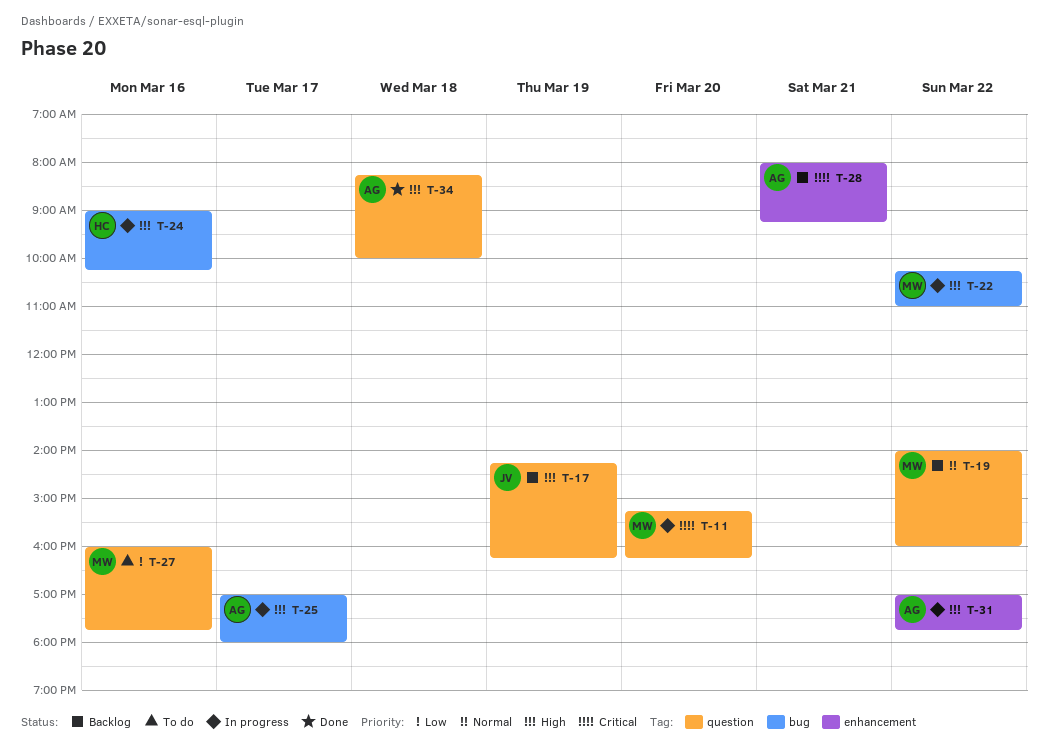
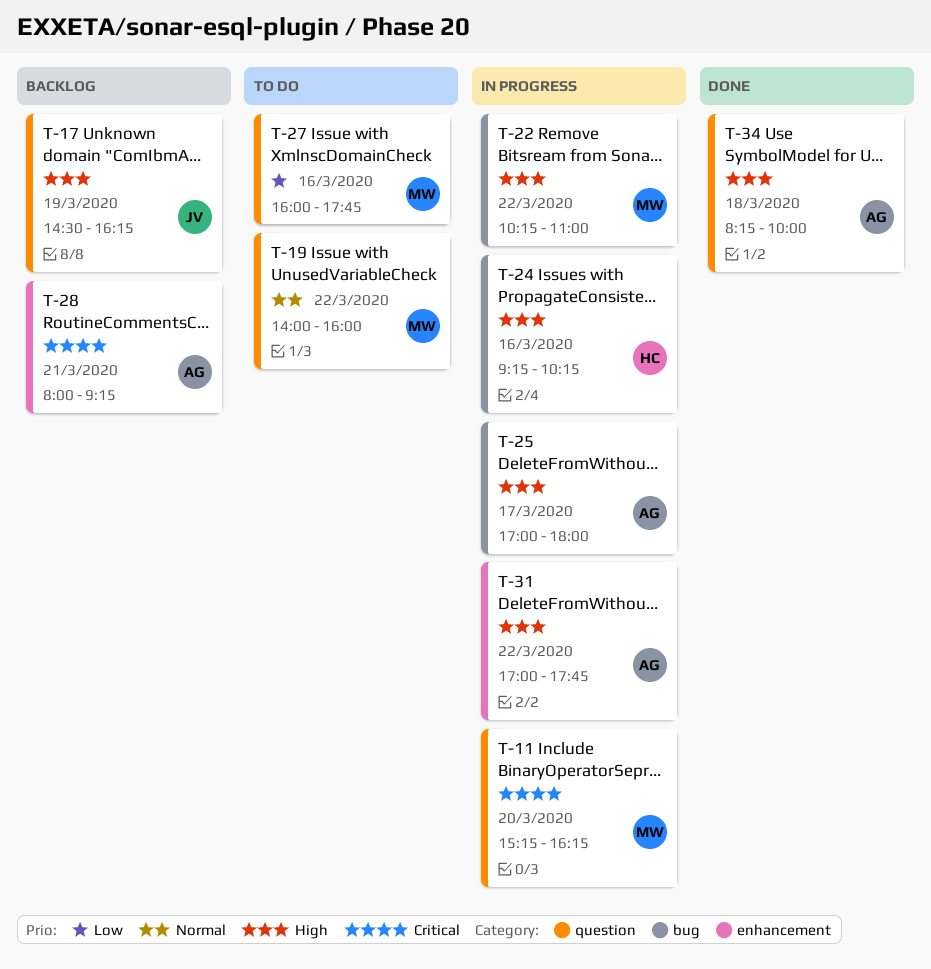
T-17, begins: 14:15 -> 14:30
T-19, status: Backlog -> To do
T-24, begins: 09:00 -> 09:15

